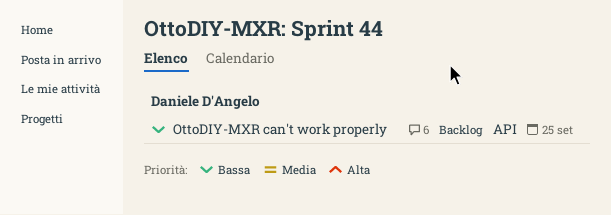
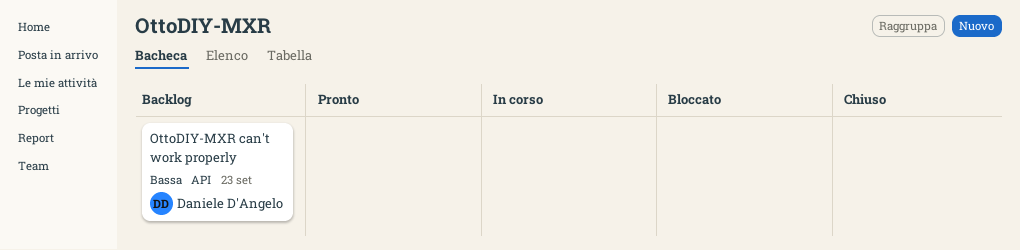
OttoDIY-MXR can't work properly, due: Sep 25 -> Sep 23

